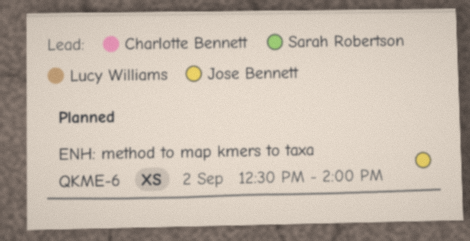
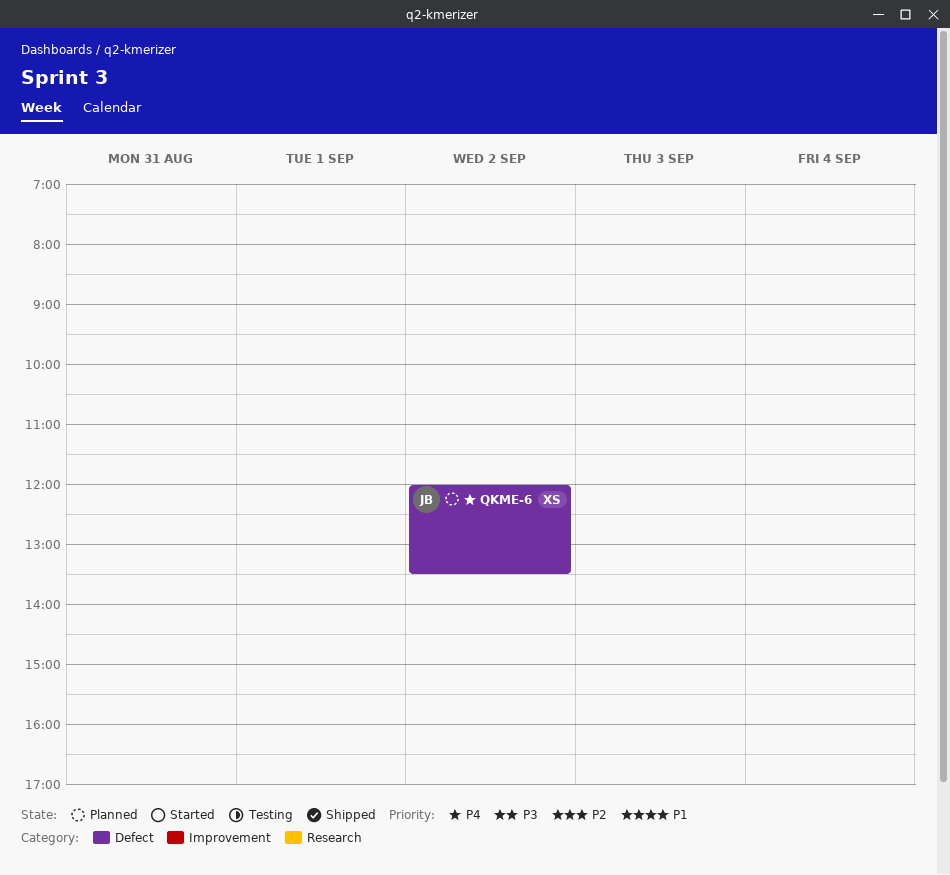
QKME-6, begins: 12:30 -> 12:00
QKME-6, ends: 14:00 -> 13:30

